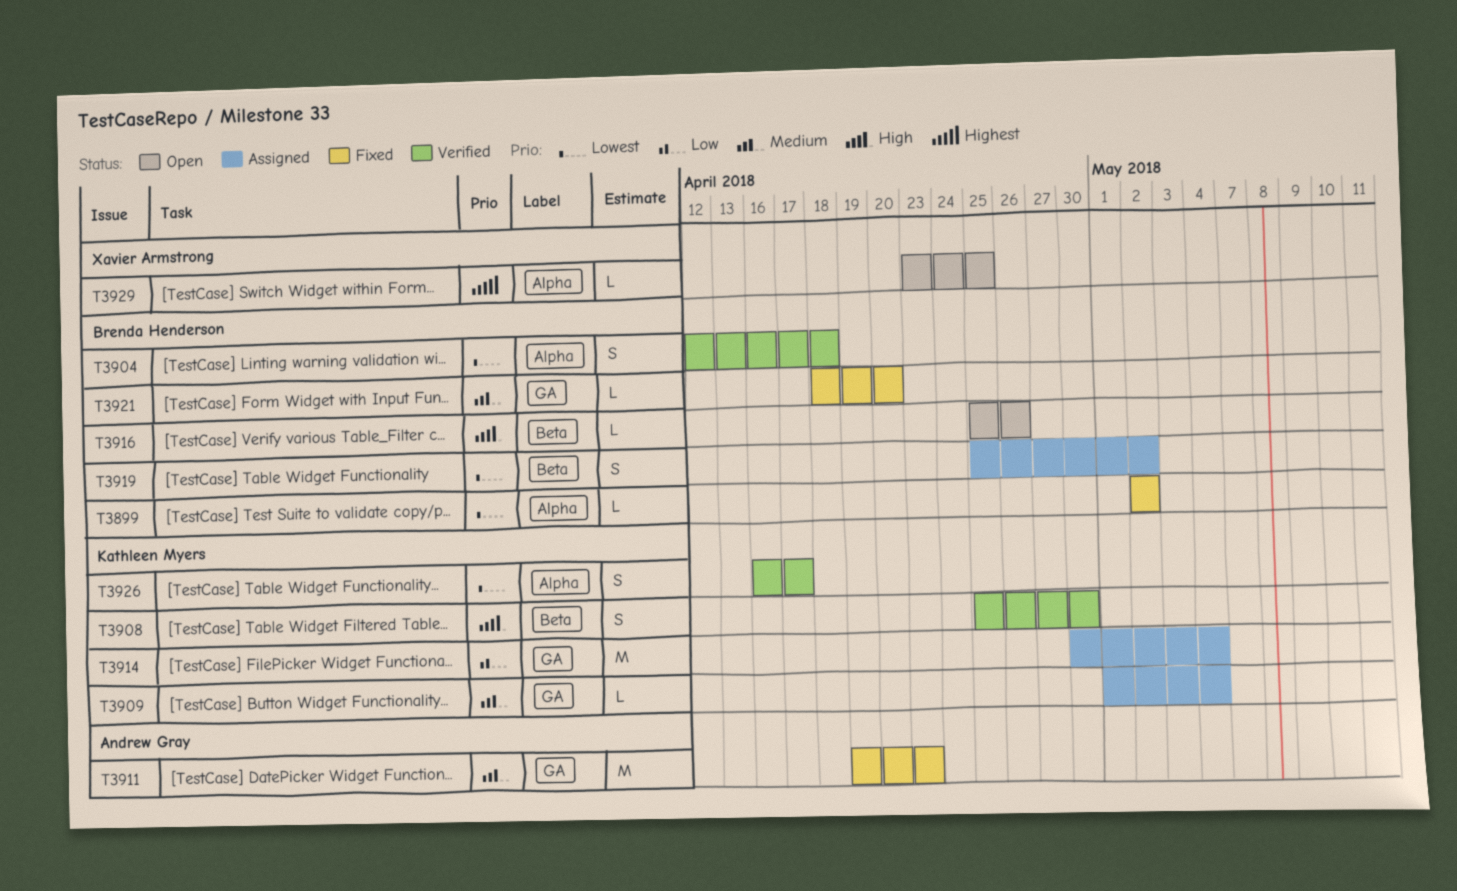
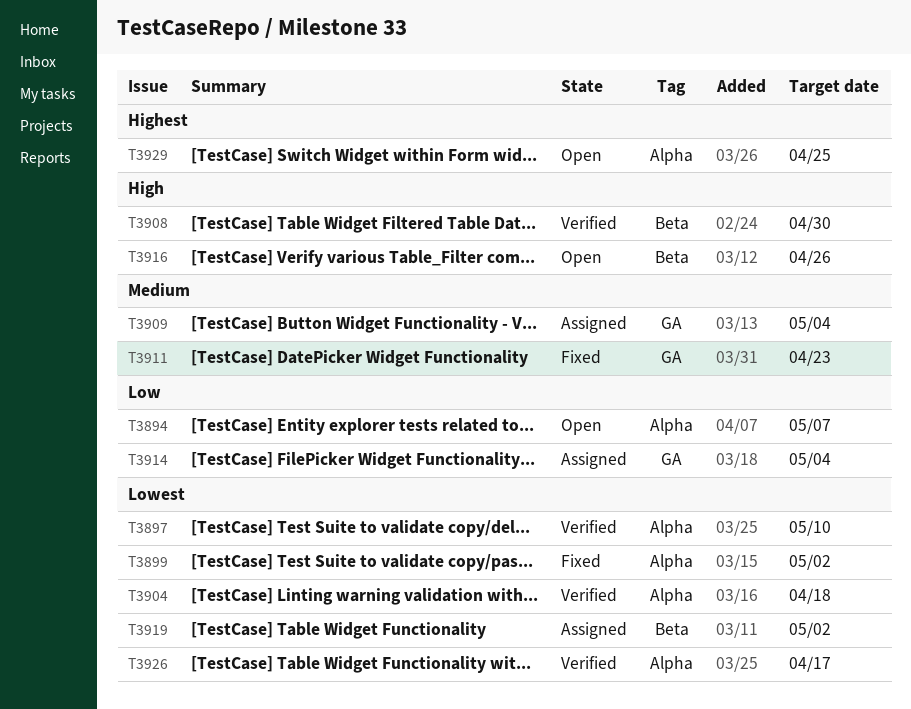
T3894: none -> present
T3897: none -> present
T3921: present -> none

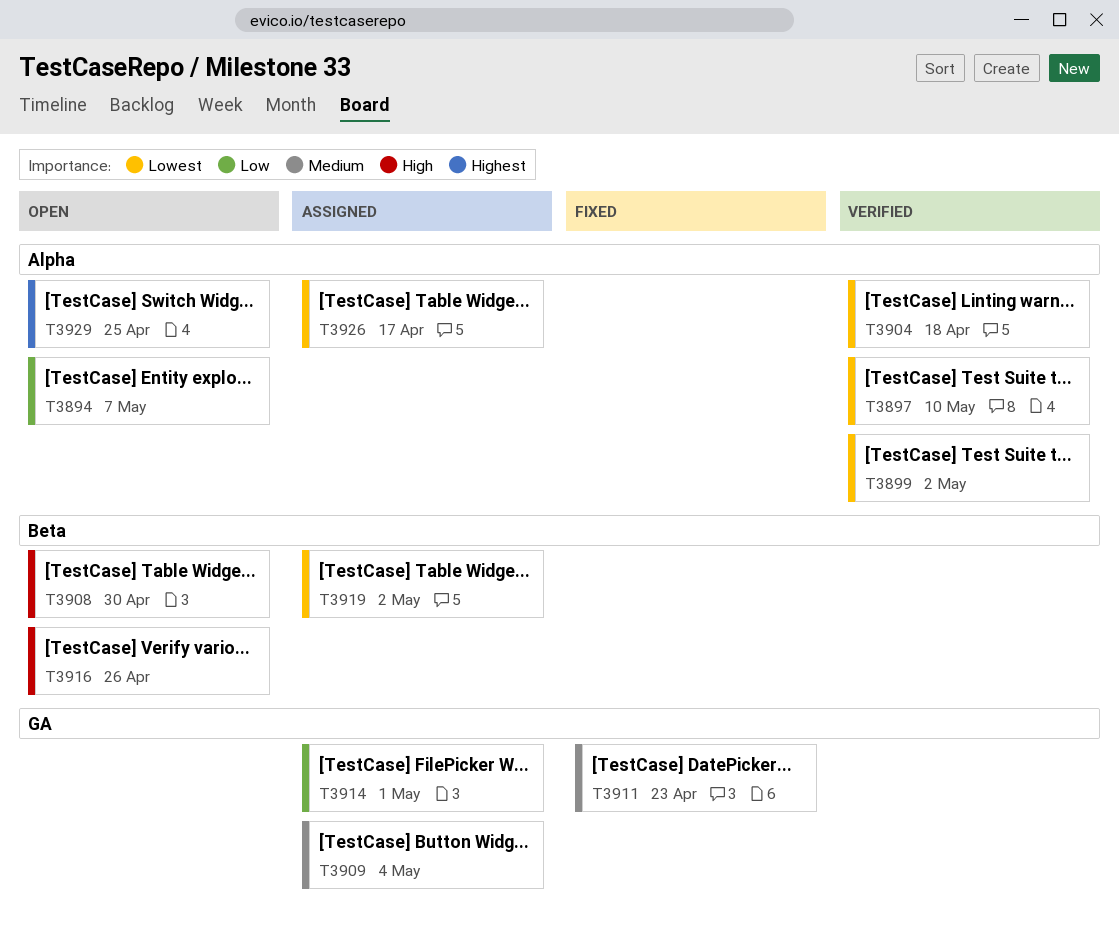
T3899, status: Fixed -> Verified
T3908, status: Verified -> Open
T3914, due: May 4 -> May 1
T3926, status: Verified -> Assigned

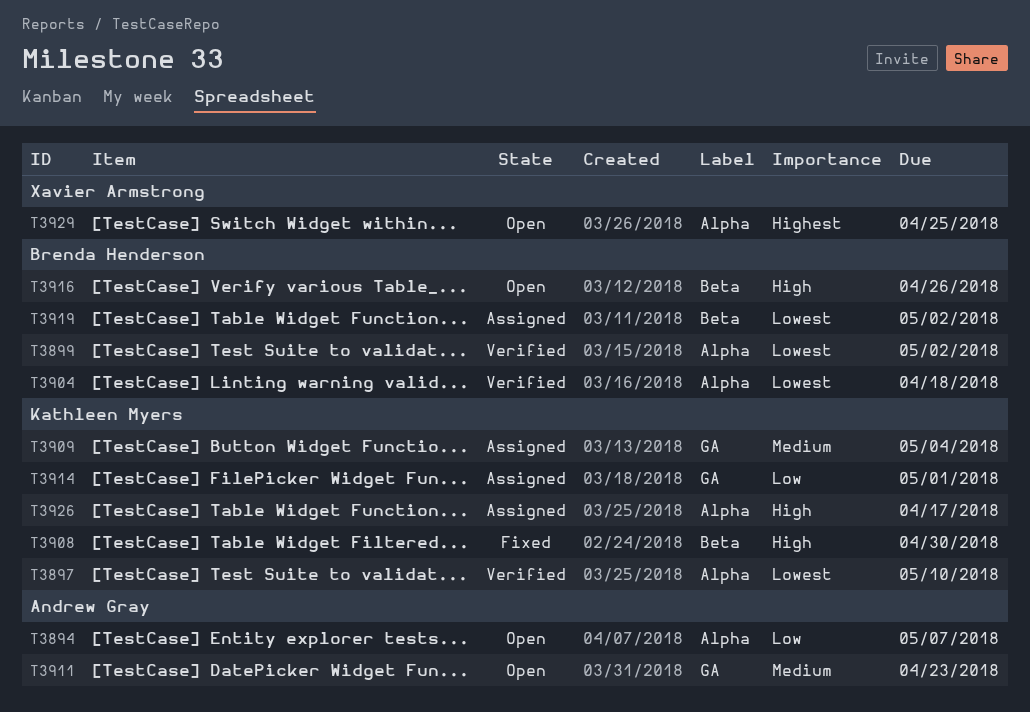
T3908, status: Open -> Fixed
T3911, status: Fixed -> Open
T3926, priority: Lowest -> High

